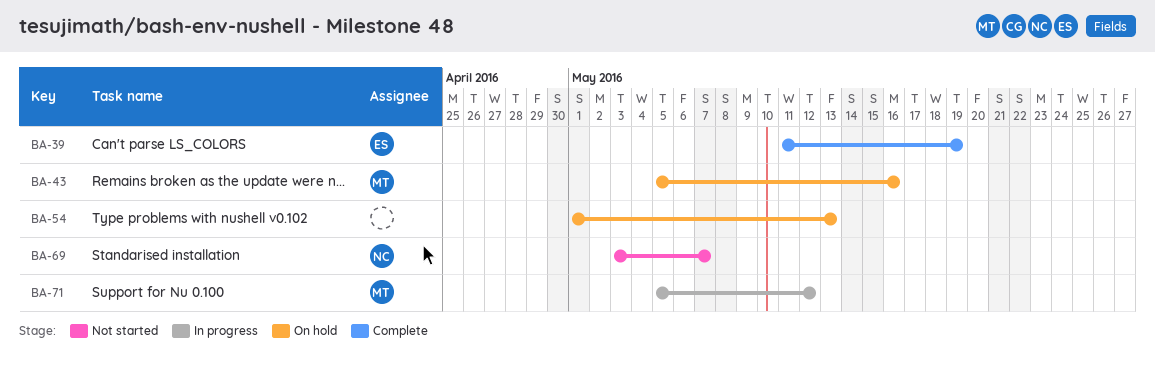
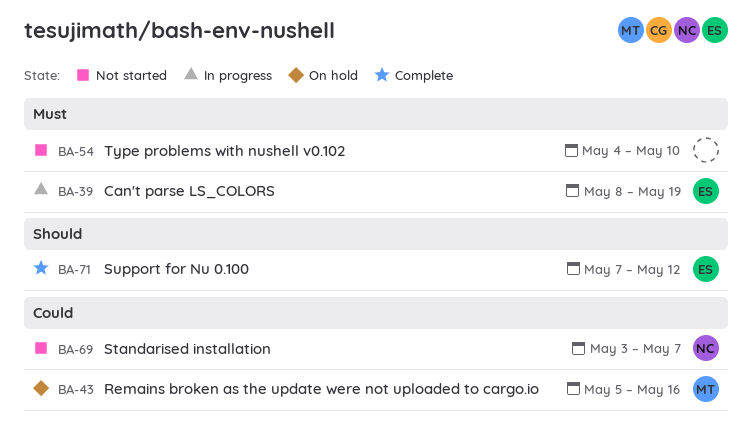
BA-39, status: Complete -> In progress
BA-39, start: May 11 -> May 8
BA-54, status: On hold -> Not started
BA-54, start: May 1 -> May 4
BA-54, due: May 13 -> May 10
BA-71, status: In progress -> Complete
BA-71, owner: MT -> ES
BA-71, start: May 5 -> May 7

